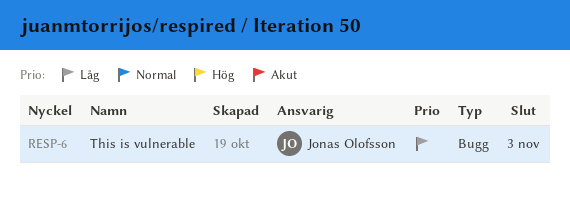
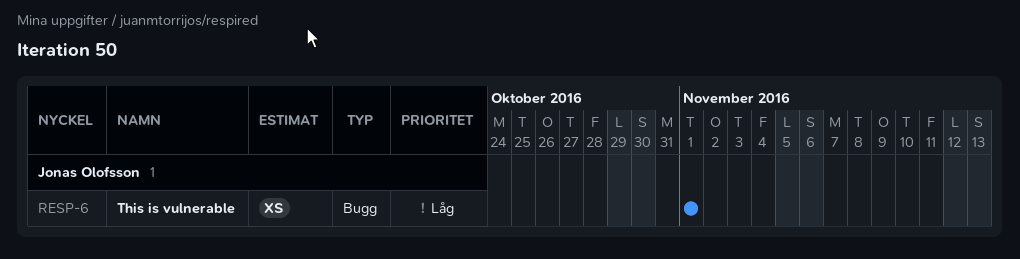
RESP-6, due: Nov 3 -> Nov 1

